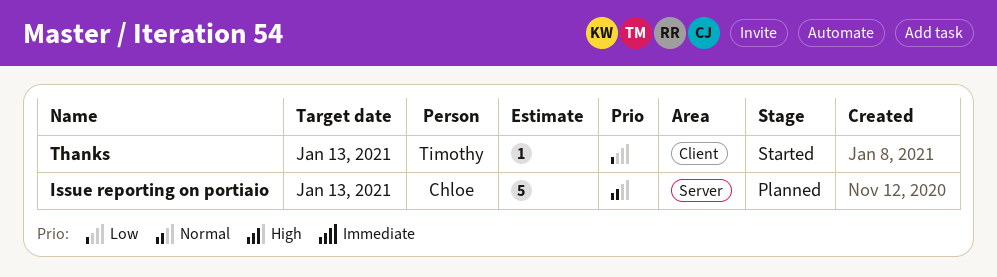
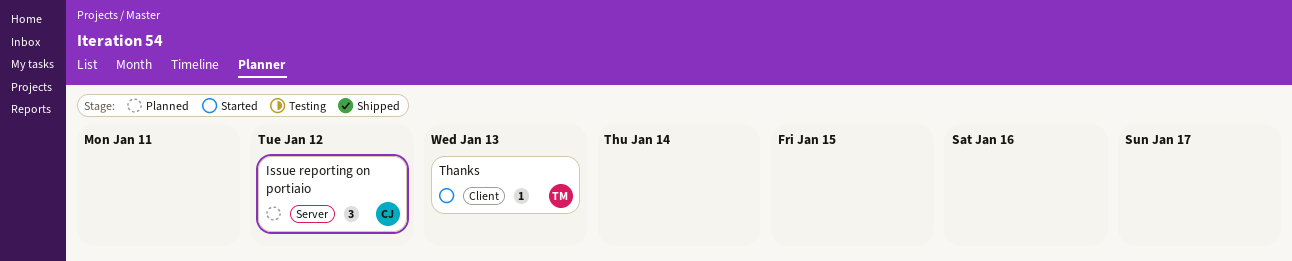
Issue reporting on portiaio, estimate: 5 -> 3
Issue reporting on portiaio, due: Jan 13 -> Jan 12

